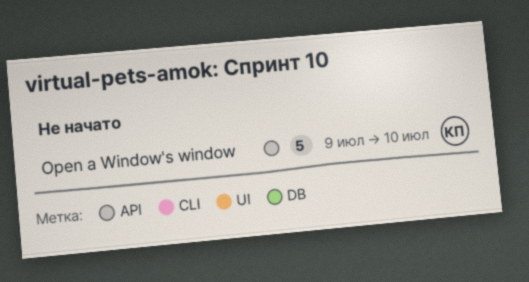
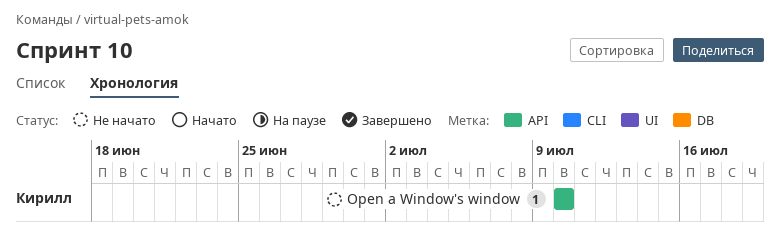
Open a Window's window, estimate: 5 -> 1
Open a Window's window, start: Jul 9 -> Jul 10

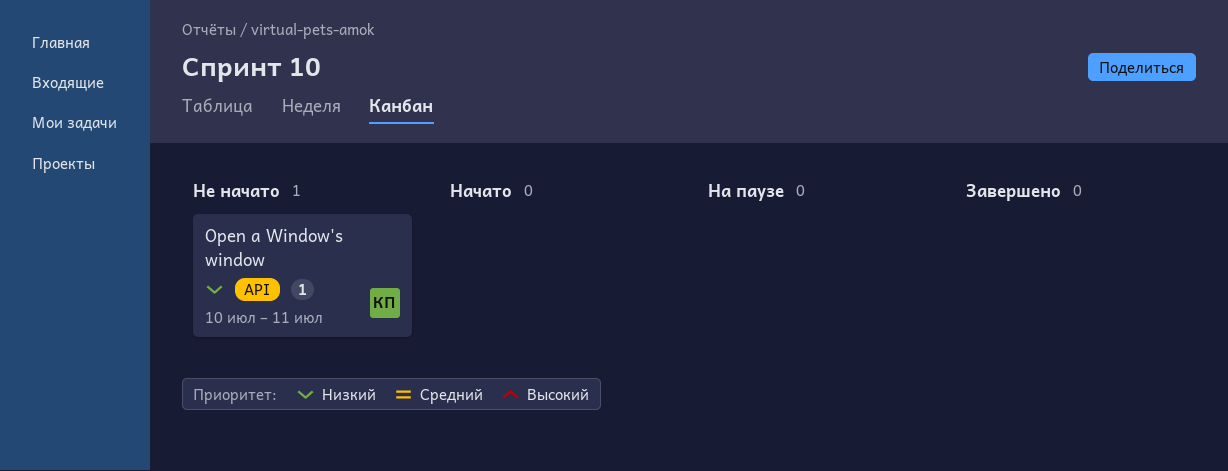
Open a Window's window, due: Jul 10 -> Jul 11

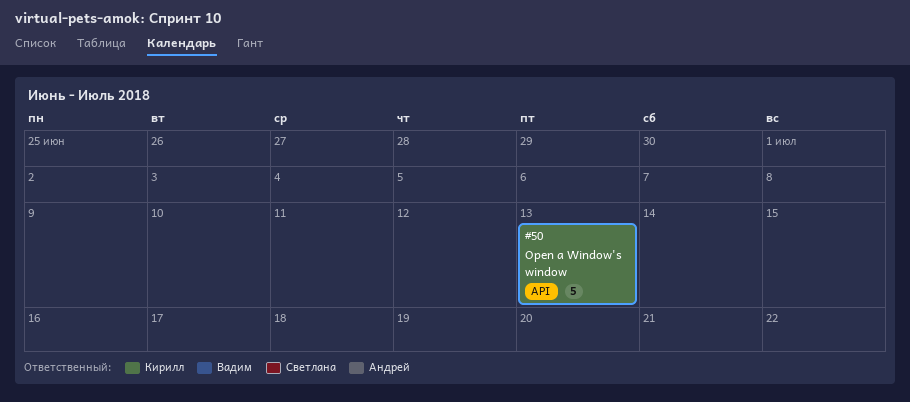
Open a Window's window, estimate: 1 -> 5
Open a Window's window, due: Jul 11 -> Jul 13

